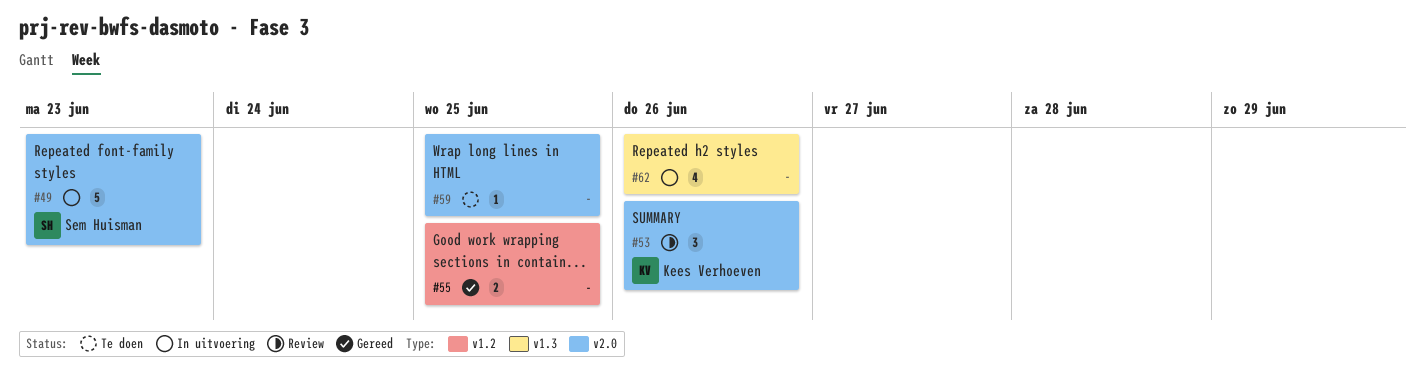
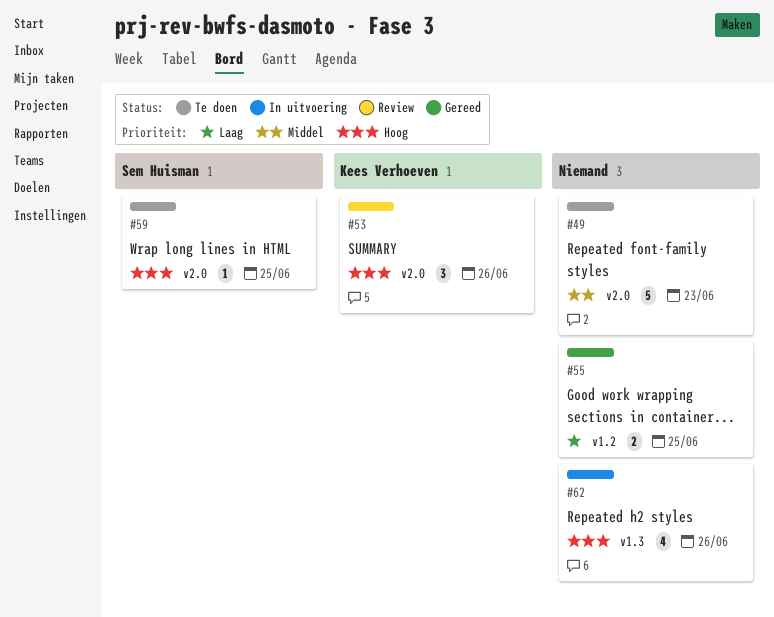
#49, status: In uitvoering -> Te doen
#49, owner: Sem Huisman -> none
#59, owner: none -> Sem Huisman

